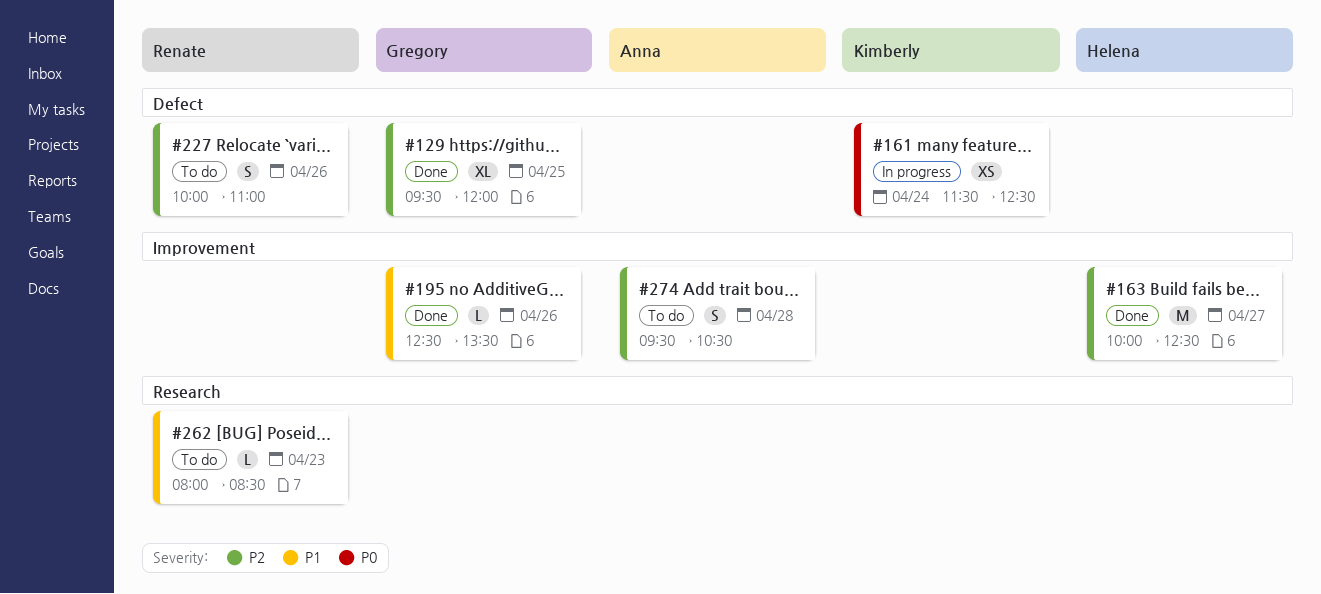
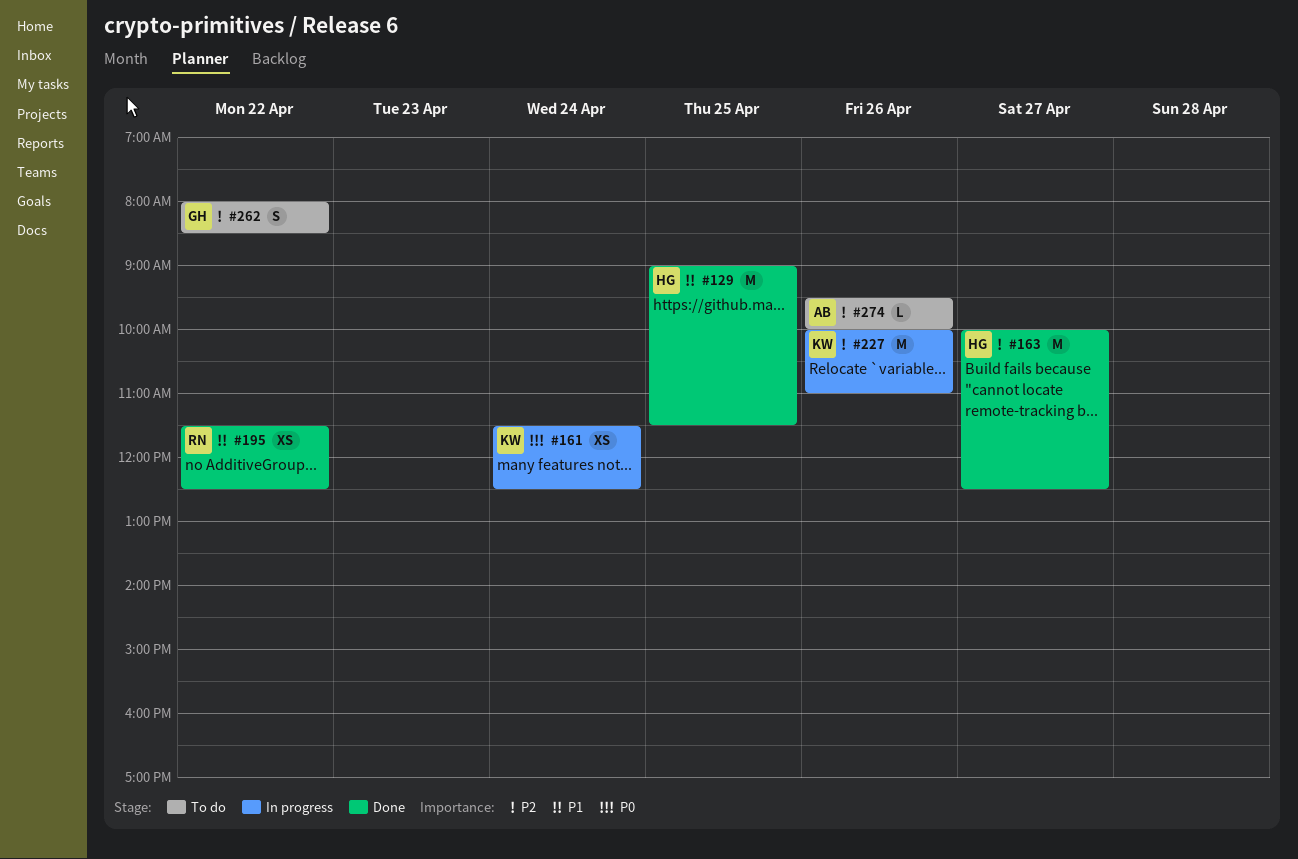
#129, owner: Gregory -> Helena
#129, priority: P2 -> P1
#129, estimate: XL -> M
#129, begins: 09:30 -> 09:00
#129, ends: 12:00 -> 11:30
#195, owner: Gregory -> Renate
#195, estimate: L -> XS
#195, day: Apr 26 -> Apr 22
#195, begins: 12:30 -> 11:30
#195, ends: 13:30 -> 12:30
#227, status: To do -> In progress
#227, owner: Renate -> Kimberly
#227, estimate: S -> M
#262, owner: Renate -> Gregory
#262, priority: P1 -> P2
#262, estimate: L -> S
#262, day: Apr 23 -> Apr 22
#274, estimate: S -> L
#274, day: Apr 28 -> Apr 26
#274, ends: 10:30 -> 10:00

